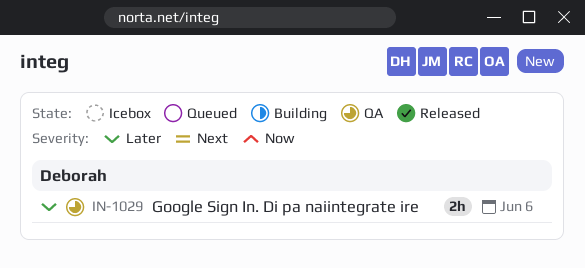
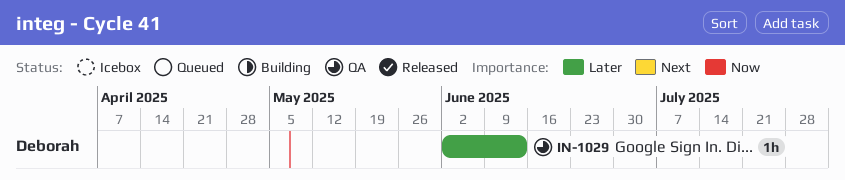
IN-1029, estimate: 2h -> 1h
IN-1029, due: Jun 6 -> Jun 13

